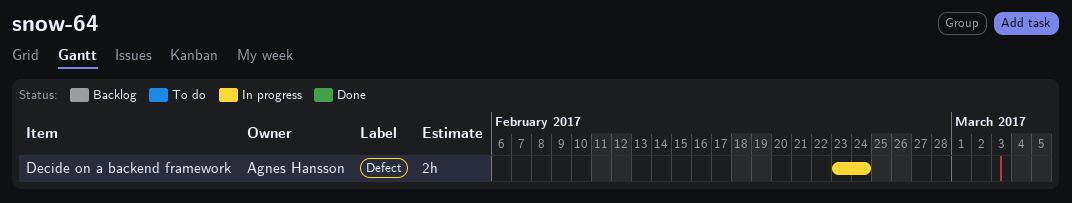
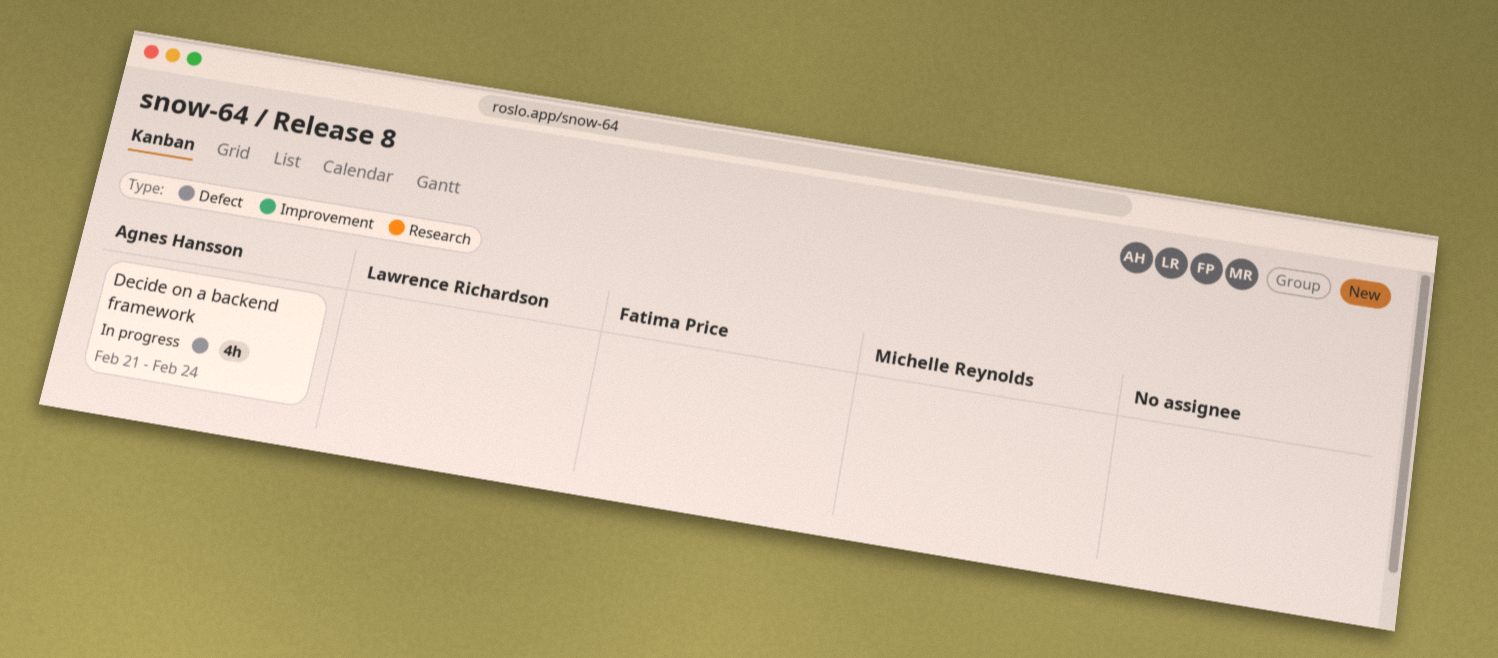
Decide on a backend framework, estimate: 2h -> 4h
Decide on a backend framework, start: Feb 23 -> Feb 21

